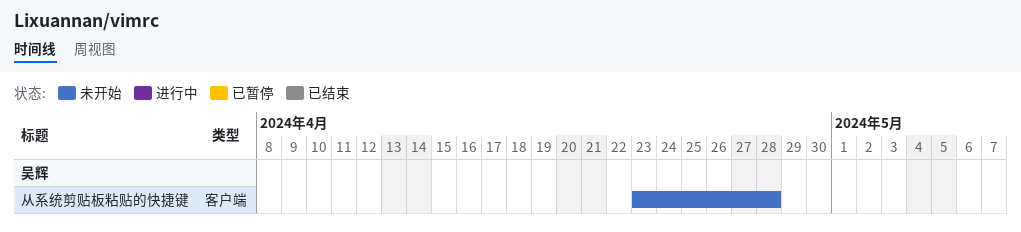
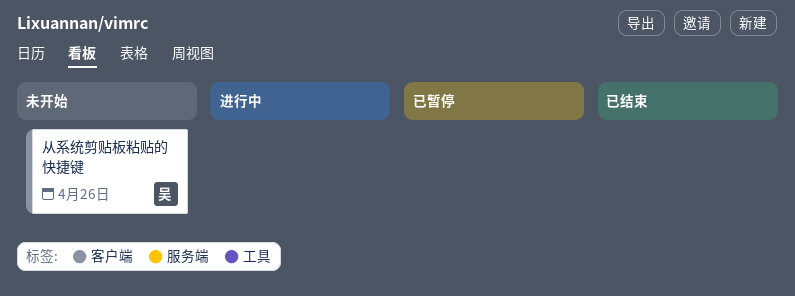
从系统剪贴板粘贴的快捷键, due: Apr 28 -> Apr 26

